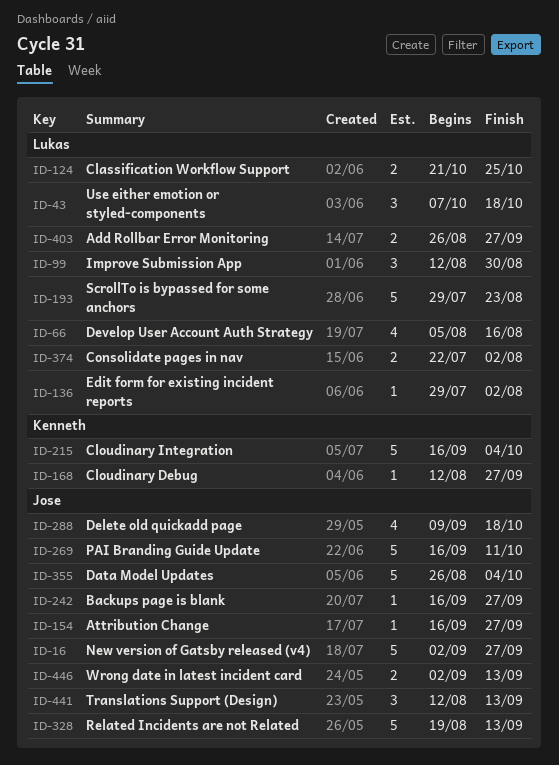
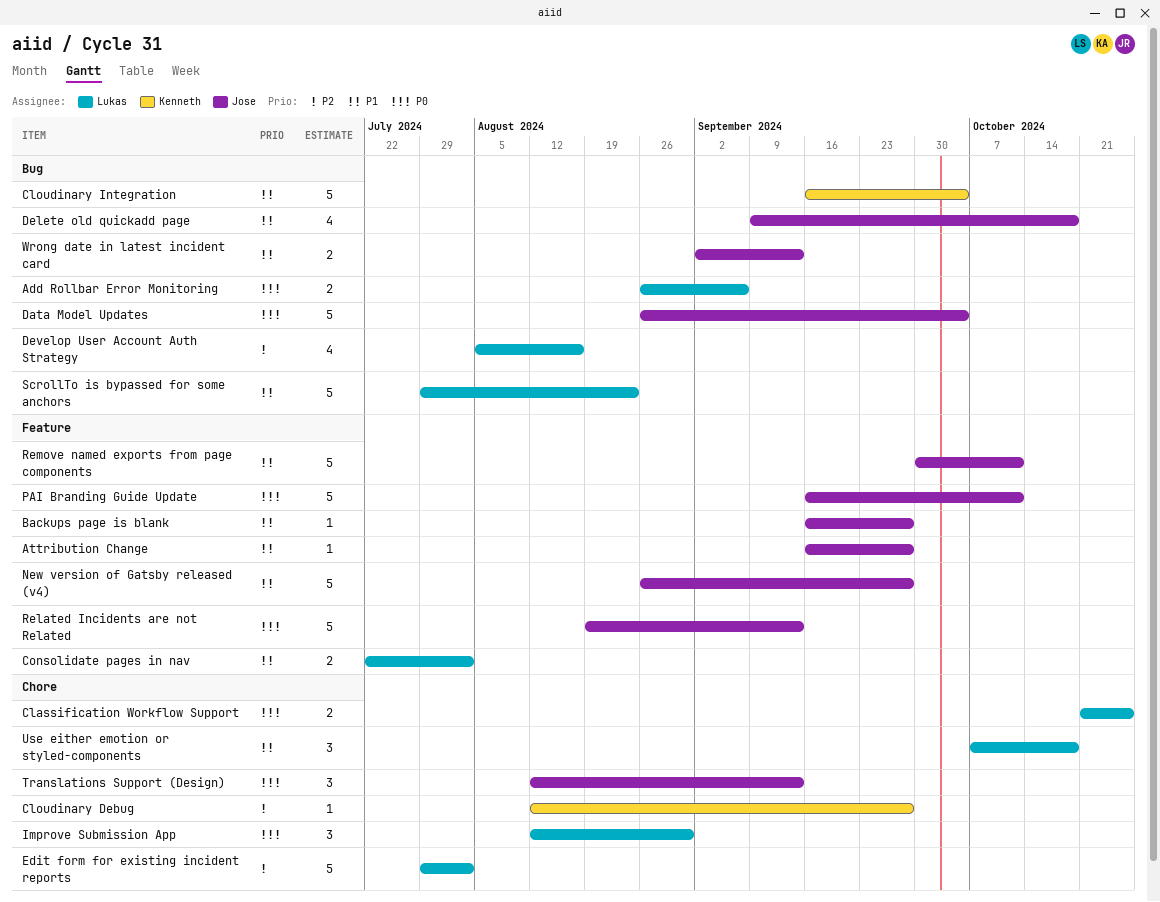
Add Rollbar Error Monitoring, due: Sep 27 -> Sep 6
Edit form for existing incident reports, estimate: 1 -> 5
New version of Gatsby released (v4), start: Sep 2 -> Aug 26
Remove named exports from page components: none -> present

